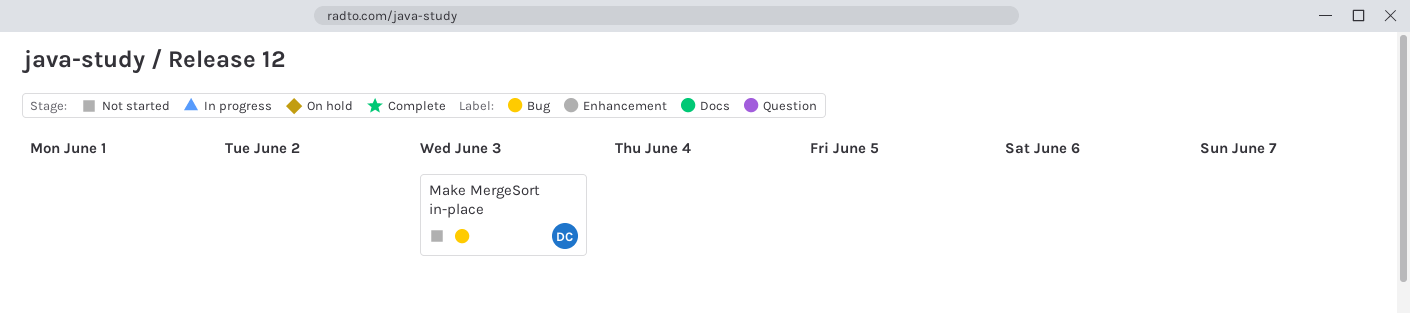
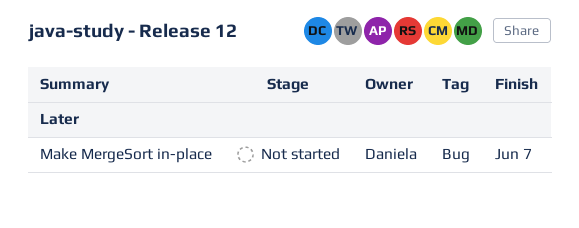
Make MergeSort in-place, due: Jun 3 -> Jun 7

